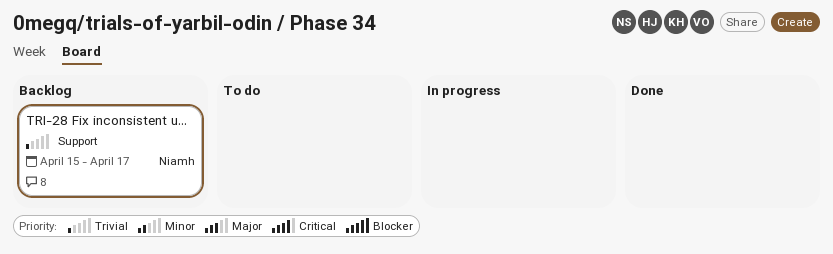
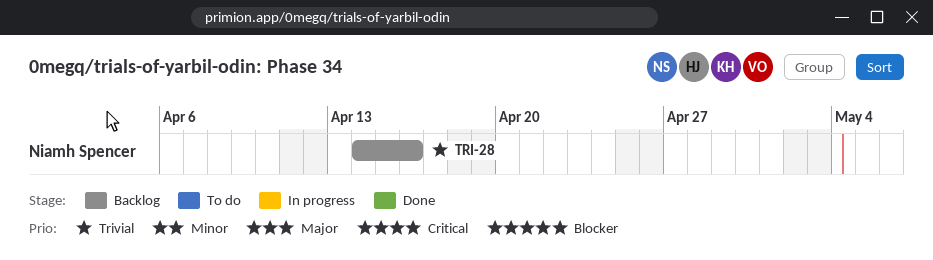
TRI-28, start: Apr 15 -> Apr 14
TRI-28, due: Apr 17 -> Apr 16

